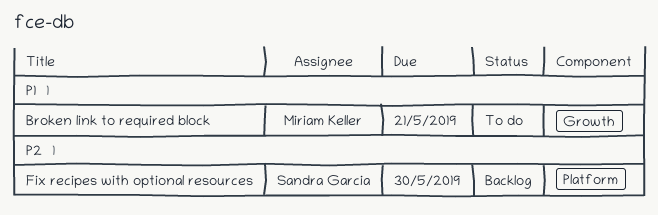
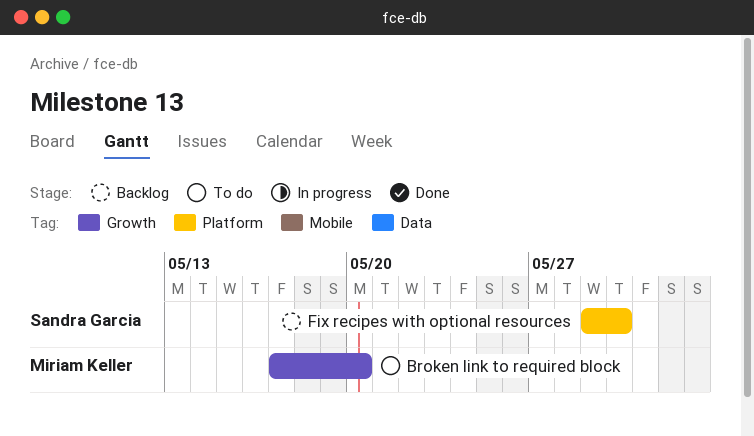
Broken link to required block, due: May 21 -> May 20

